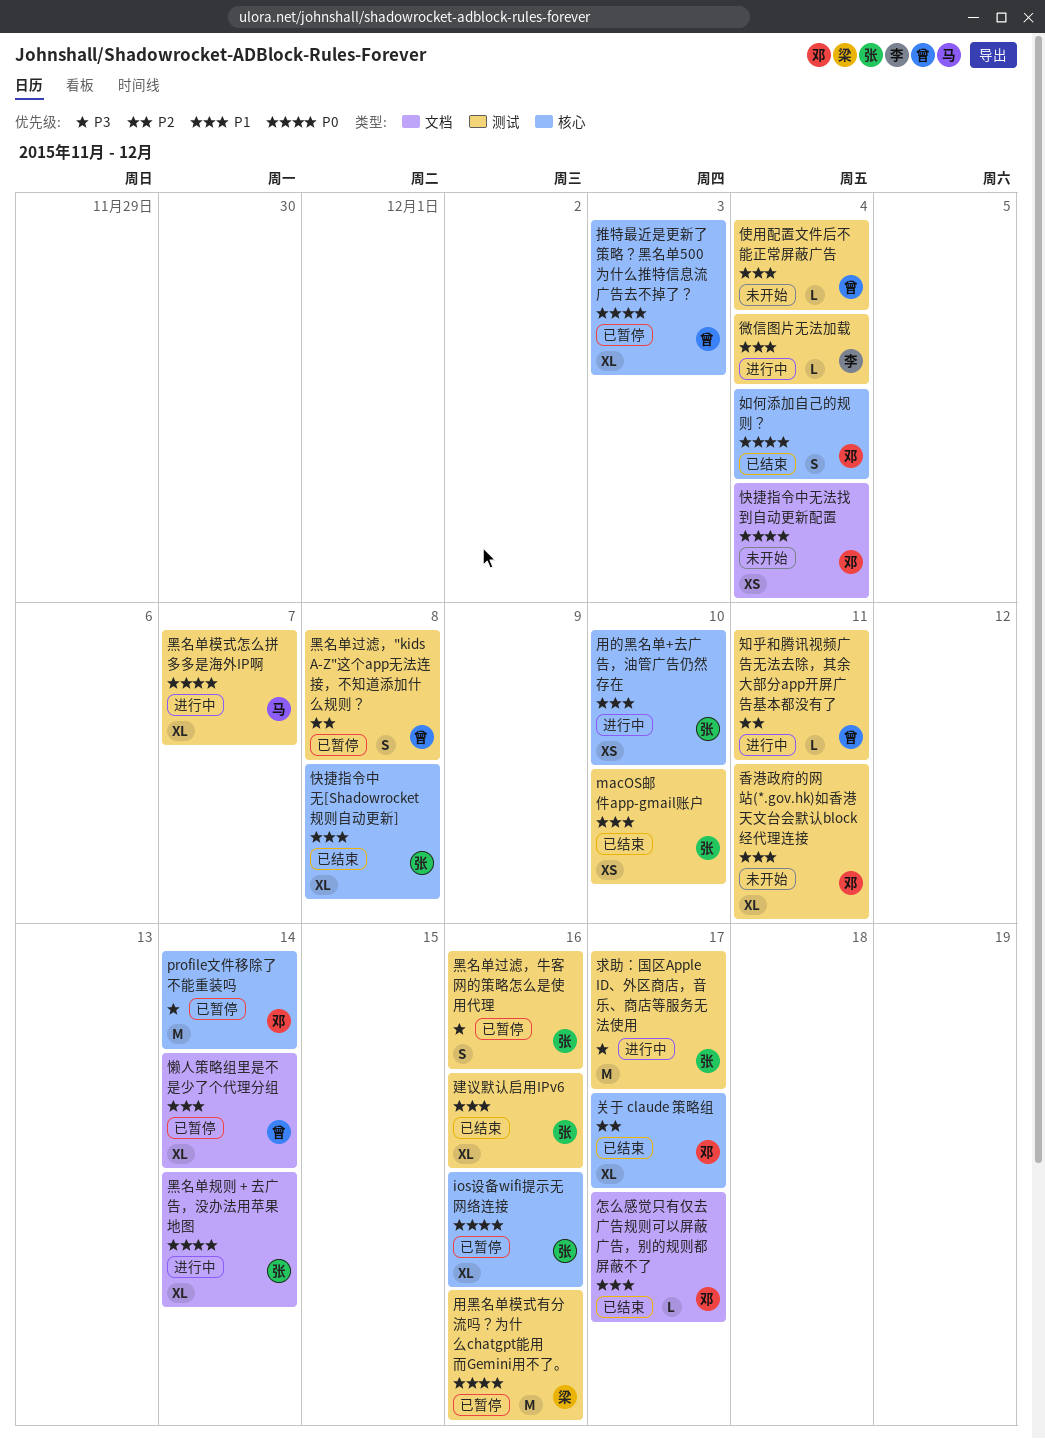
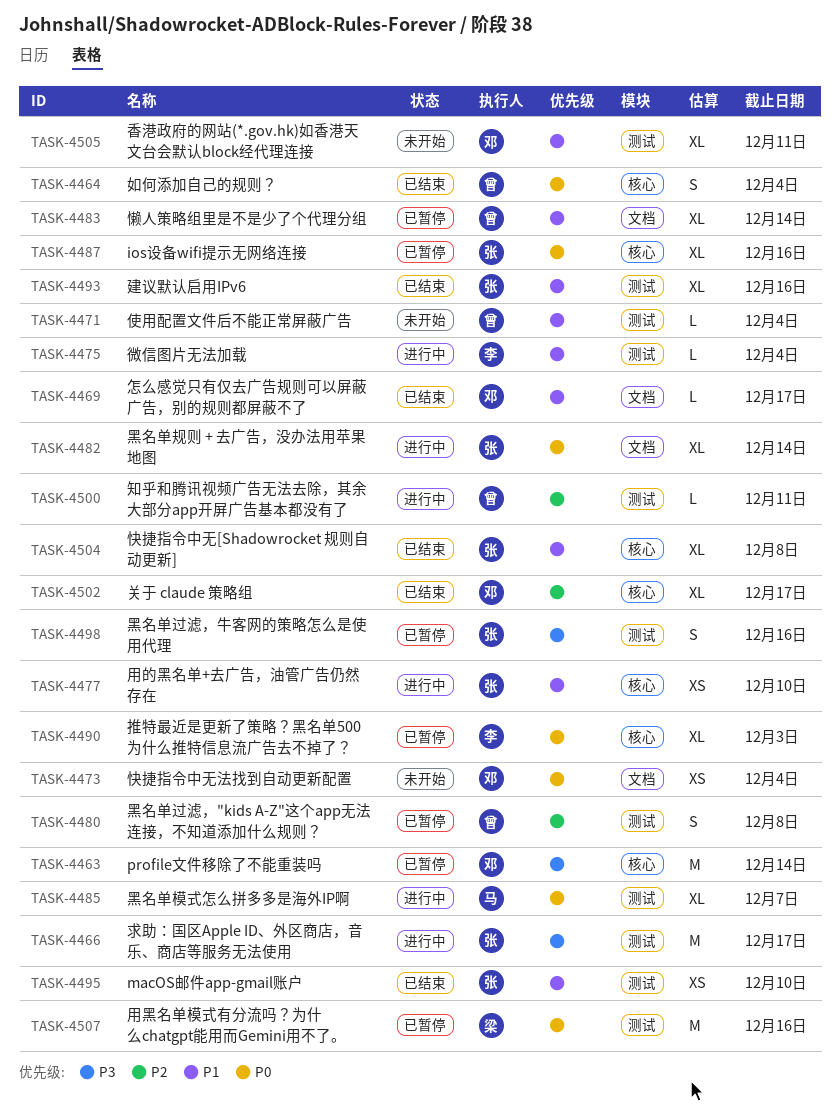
如何添加自己的规则？, owner: 邓 -> 曾
推特最近是更新了策略？黑名单500为什么推特信息流广告去不掉了？, owner: 曾 -> 李

